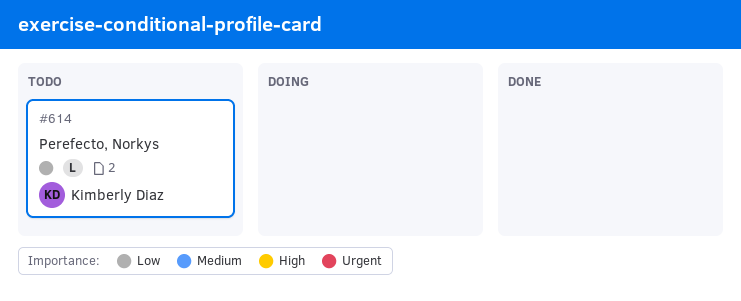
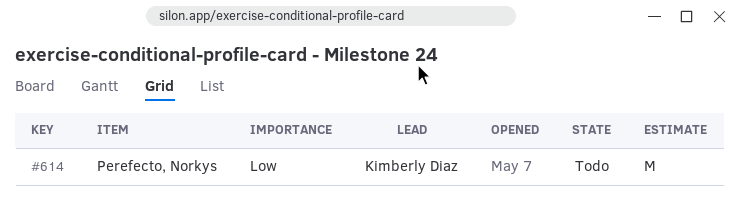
#614, estimate: L -> M

